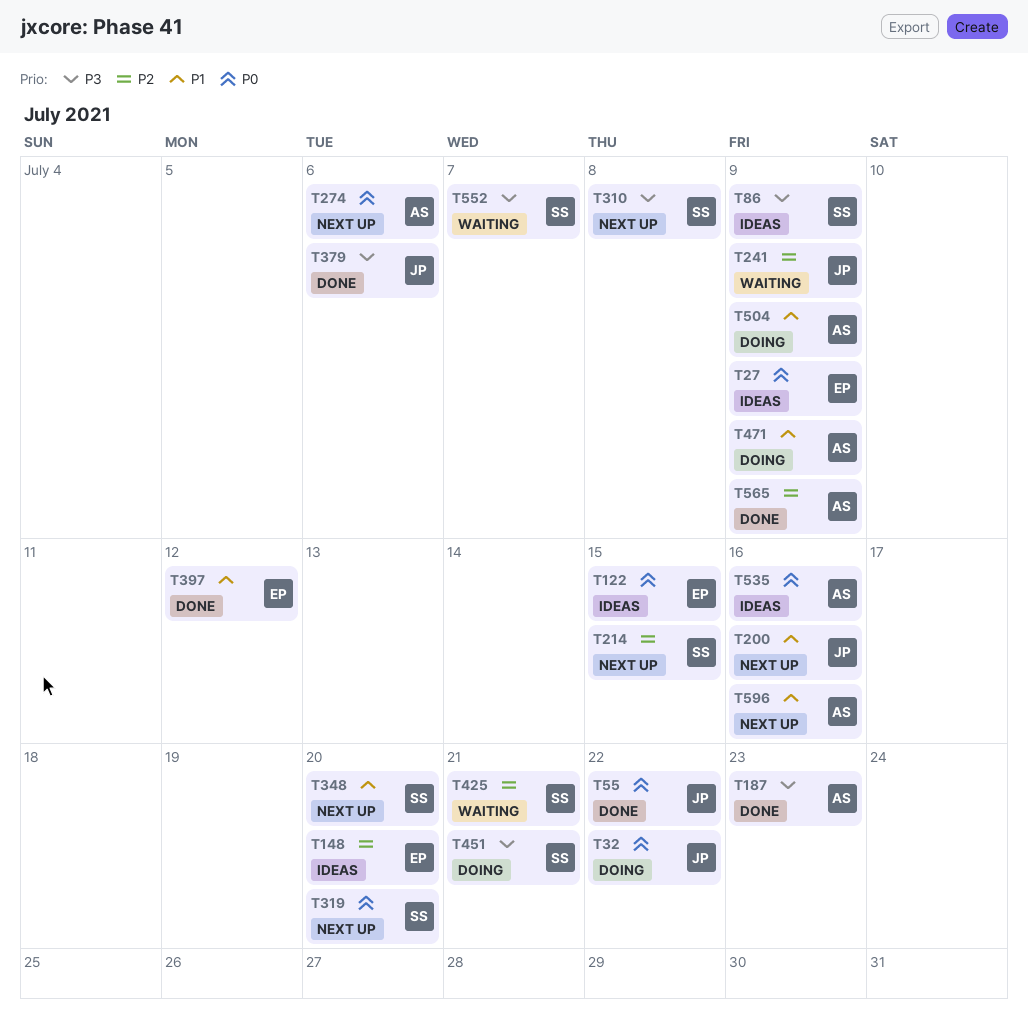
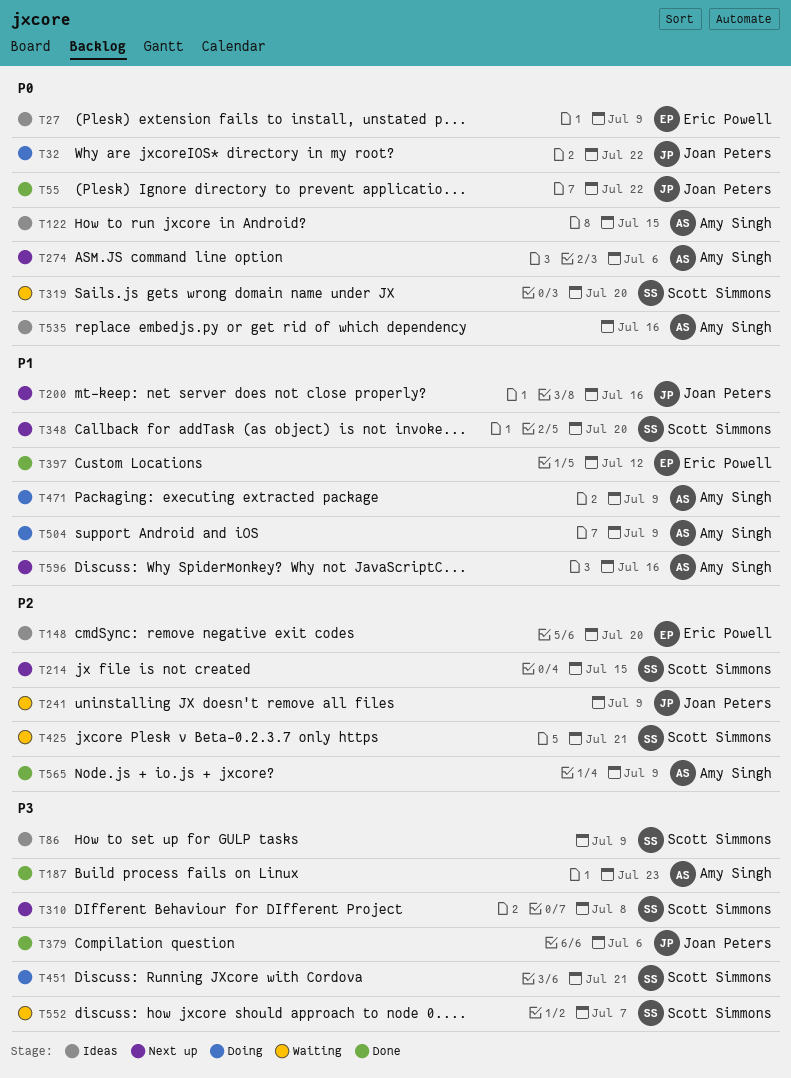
T122, owner: Eric Powell -> Amy Singh
T319, status: Next up -> Waiting

